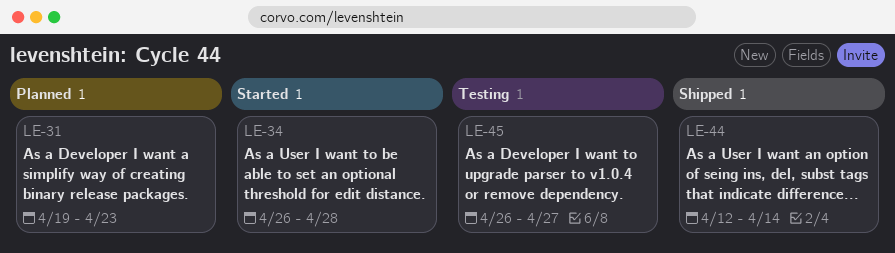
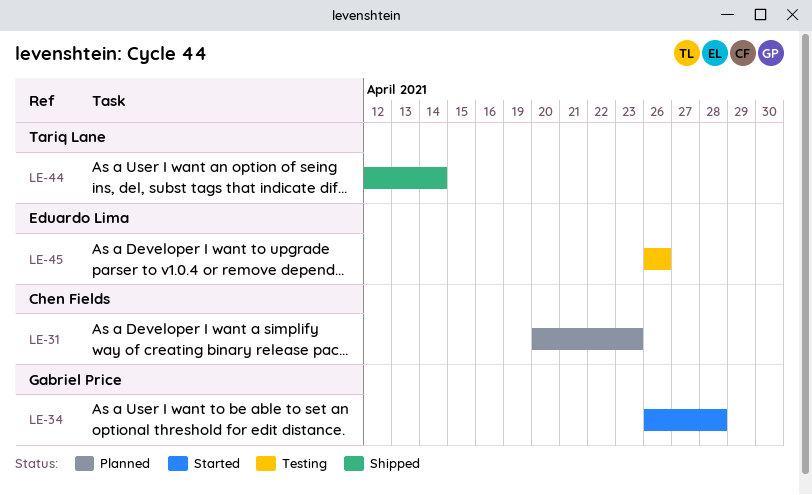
LE-31, start: Apr 19 -> Apr 20
LE-45, due: Apr 27 -> Apr 26

